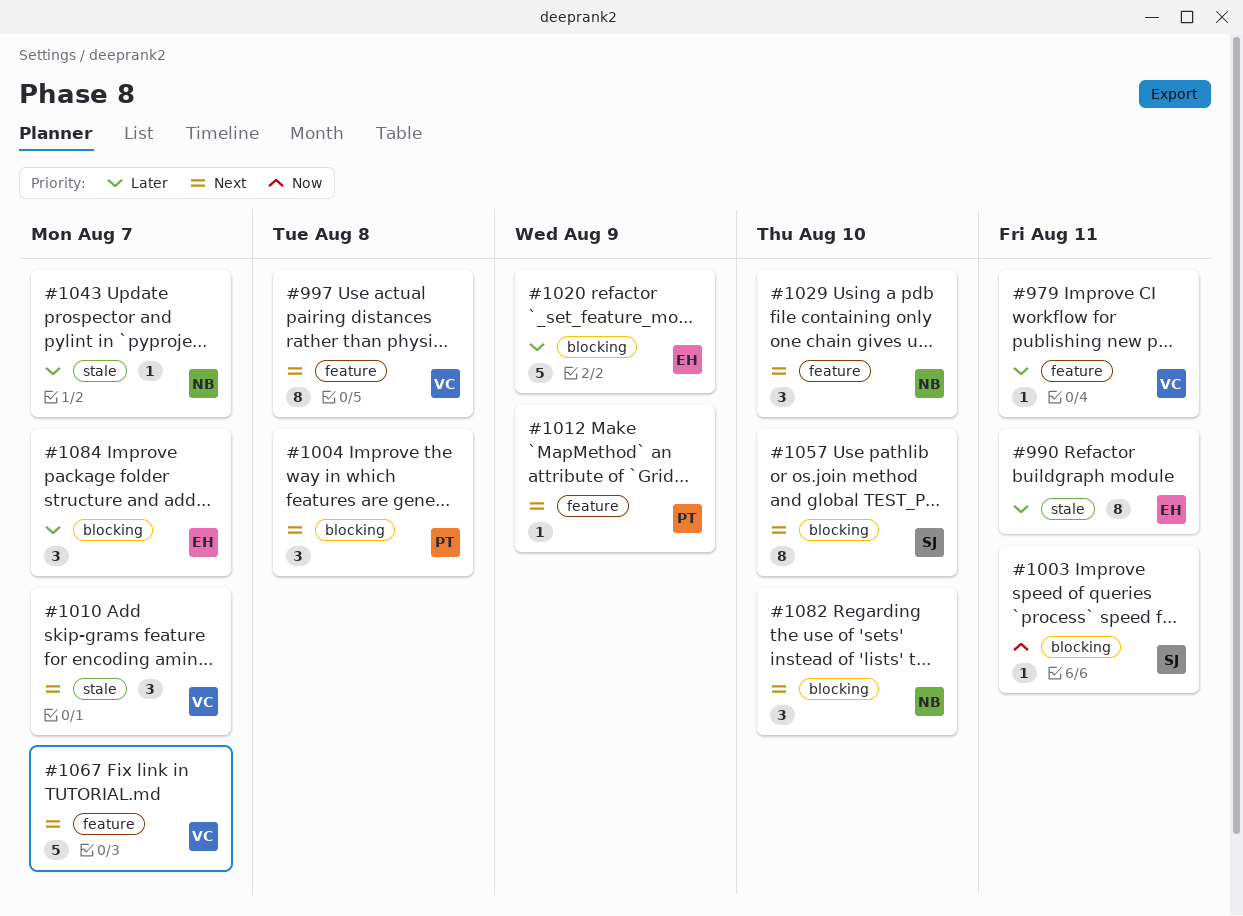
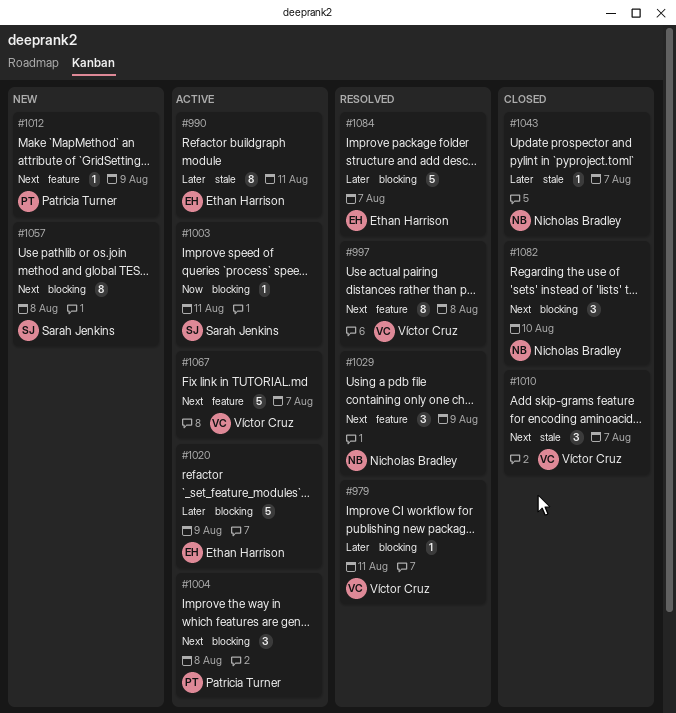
#979, label: feature -> blocking
#1029, due: Aug 10 -> Aug 9
#1057, due: Aug 10 -> Aug 8
#1084, estimate: 3 -> 5

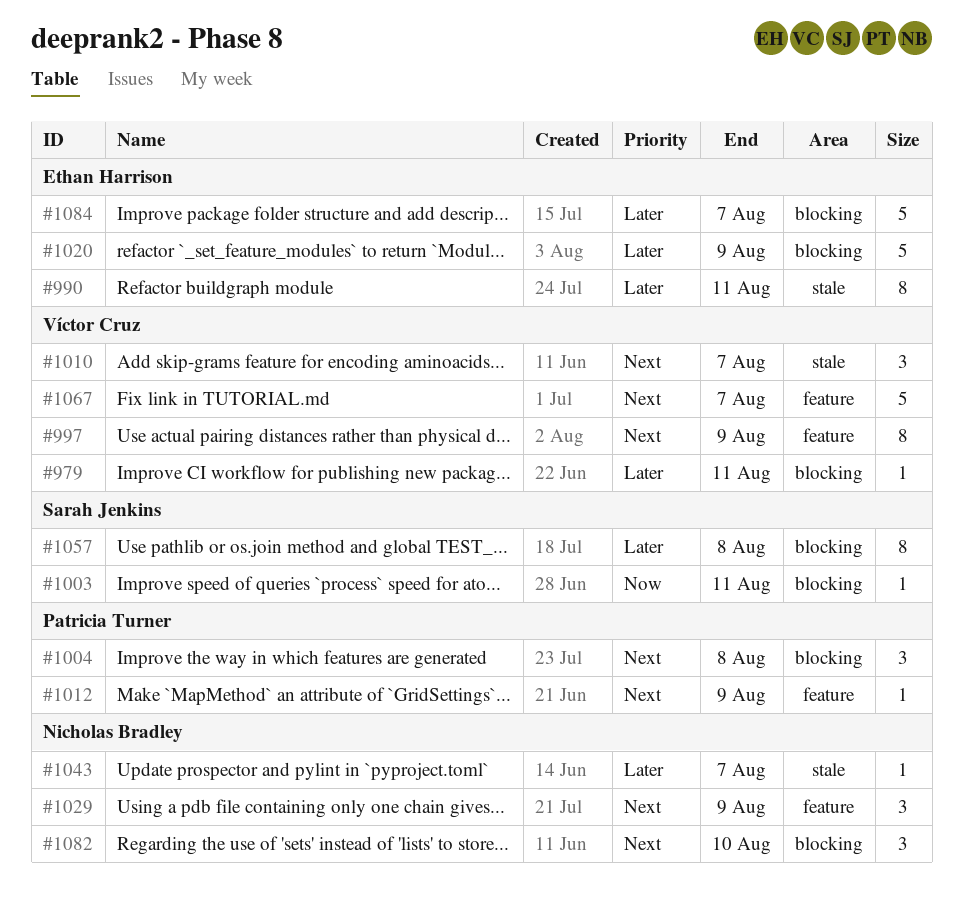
#997, due: Aug 8 -> Aug 9
#1057, priority: Next -> Later

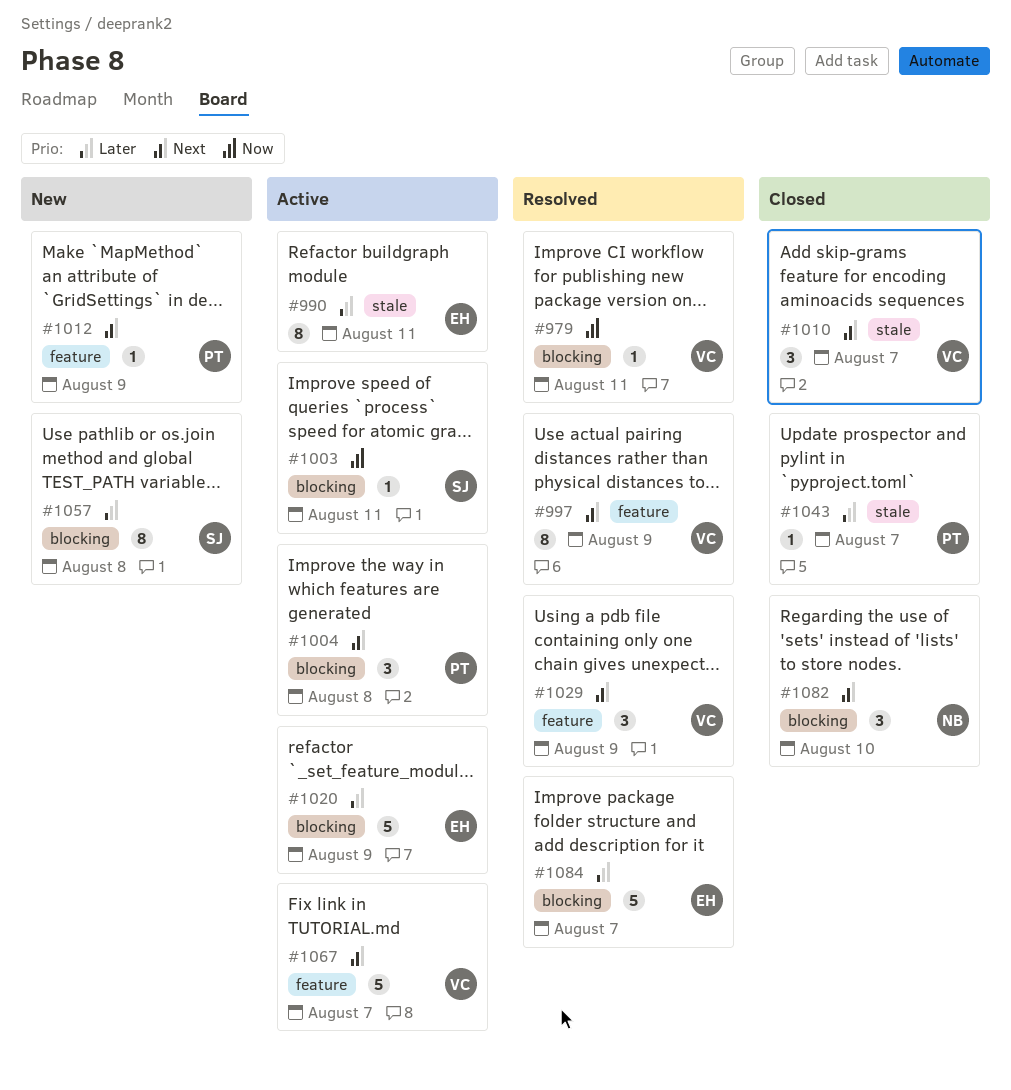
#979, priority: Later -> Now
#1029, owner: Nicholas Bradley -> Víctor Cruz
#1043, owner: Nicholas Bradley -> Patricia Turner

